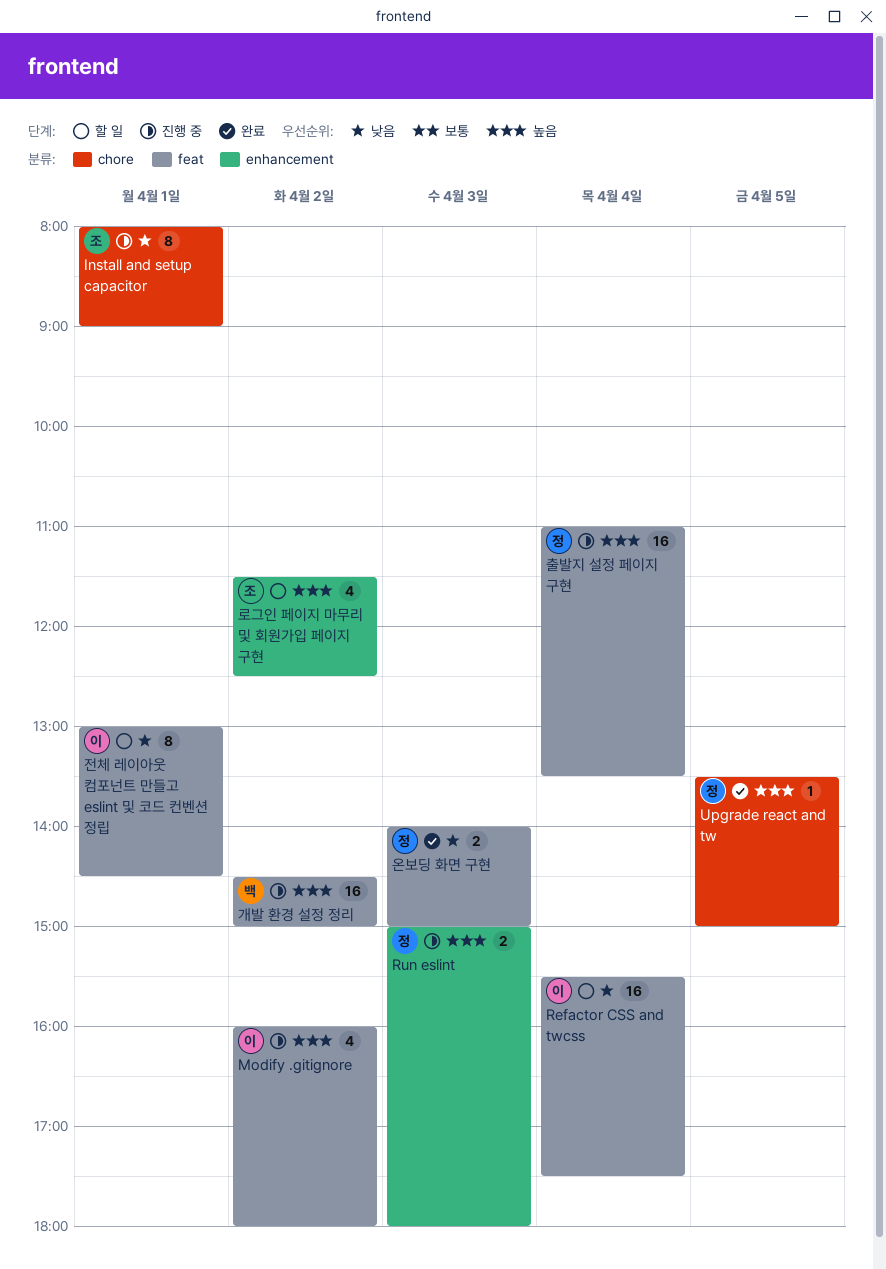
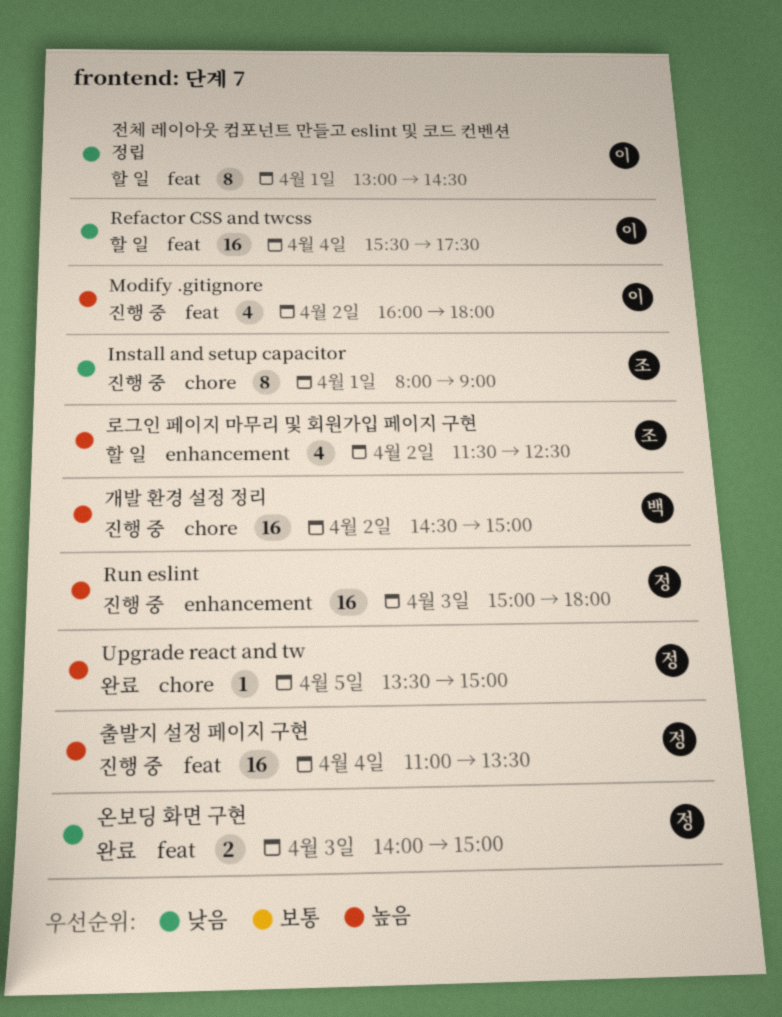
Run eslint, estimate: 2 -> 16
개발 환경 설정 정리, label: feat -> chore

